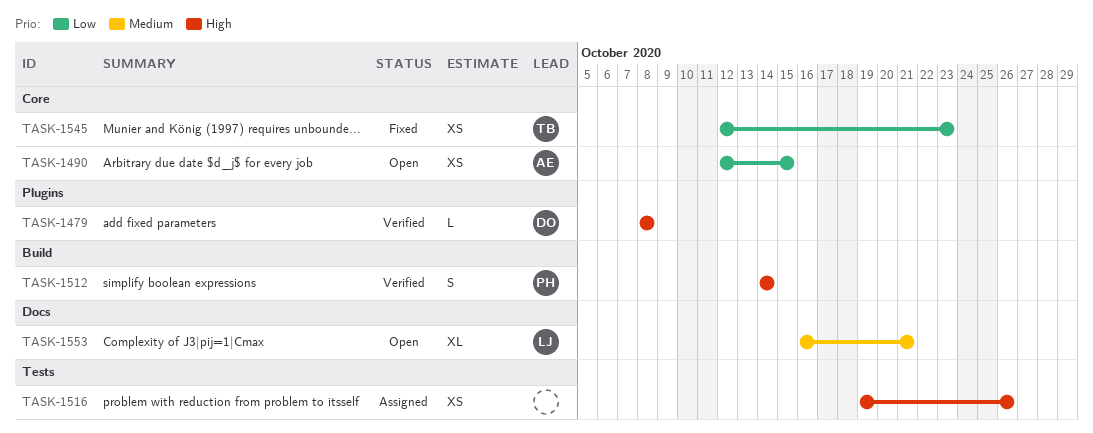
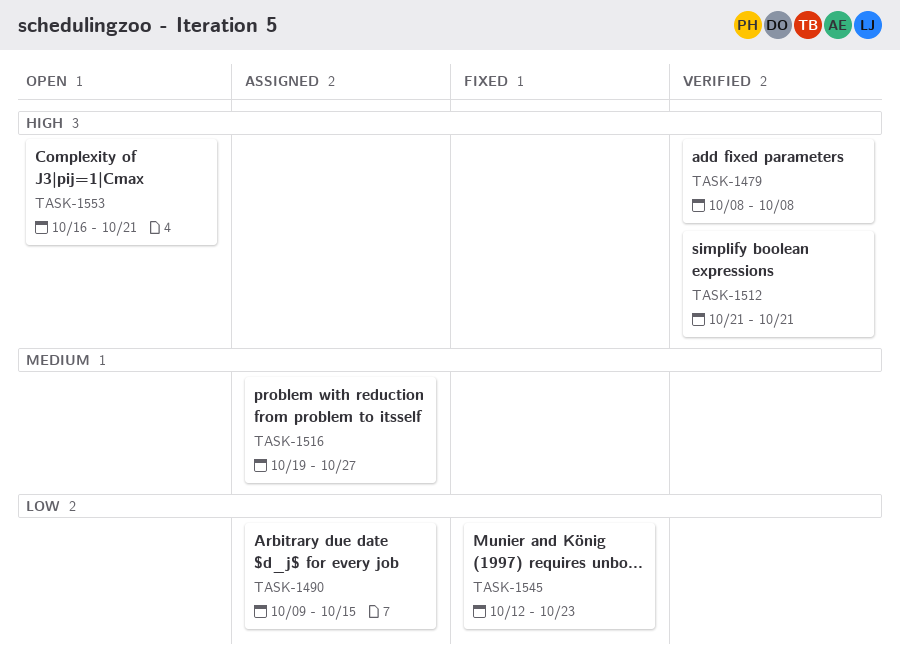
TASK-1490, status: Open -> Assigned
TASK-1490, start: Oct 12 -> Oct 9
TASK-1512, start: Oct 14 -> Oct 21
TASK-1512, due: Oct 14 -> Oct 21
TASK-1516, priority: High -> Medium
TASK-1516, due: Oct 26 -> Oct 27
TASK-1553, priority: Medium -> High

